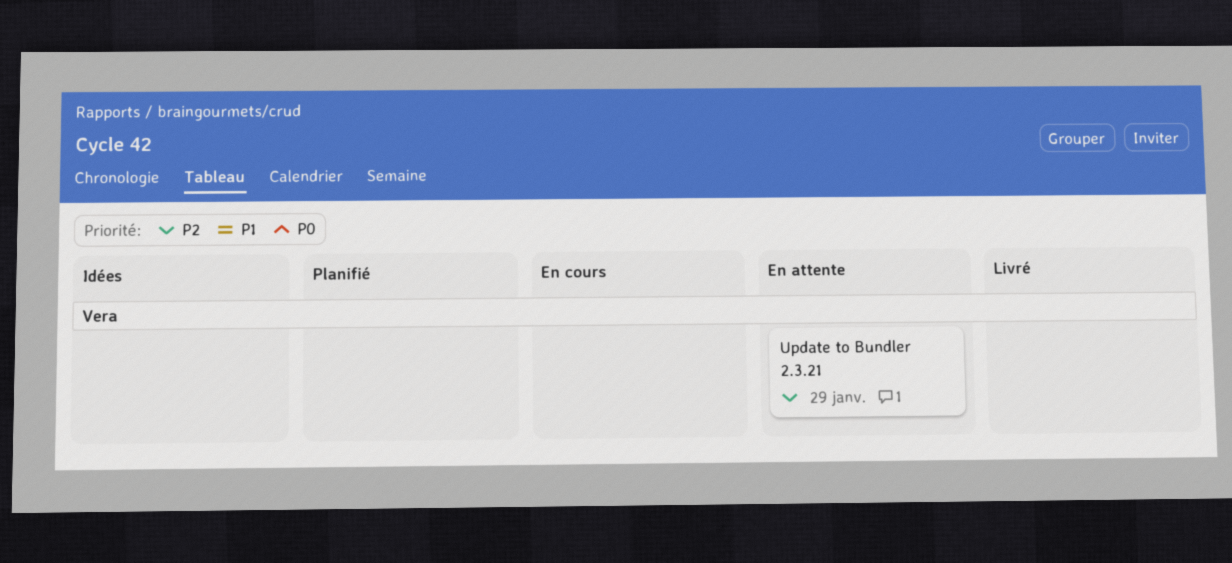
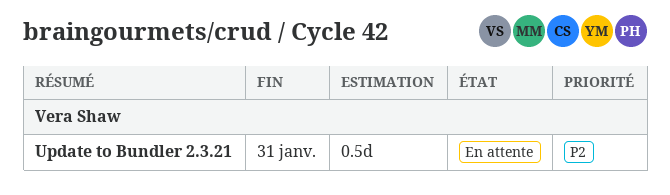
Update to Bundler 2.3.21, due: Jan 29 -> Jan 31

